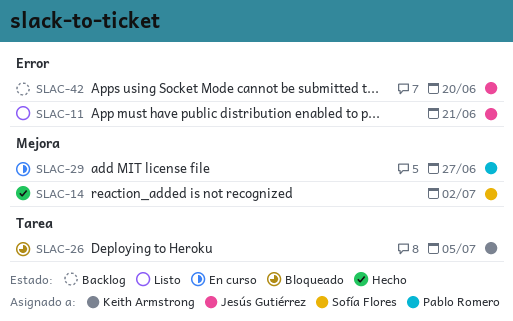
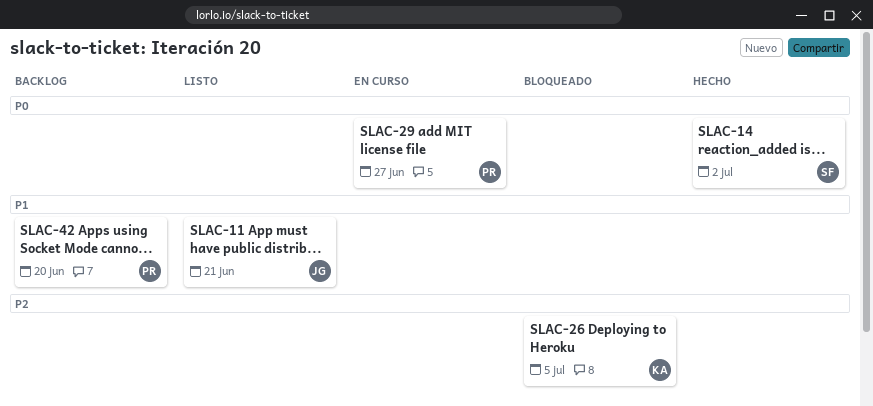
SLAC-42, owner: Jesús Gutiérrez -> Pablo Romero

